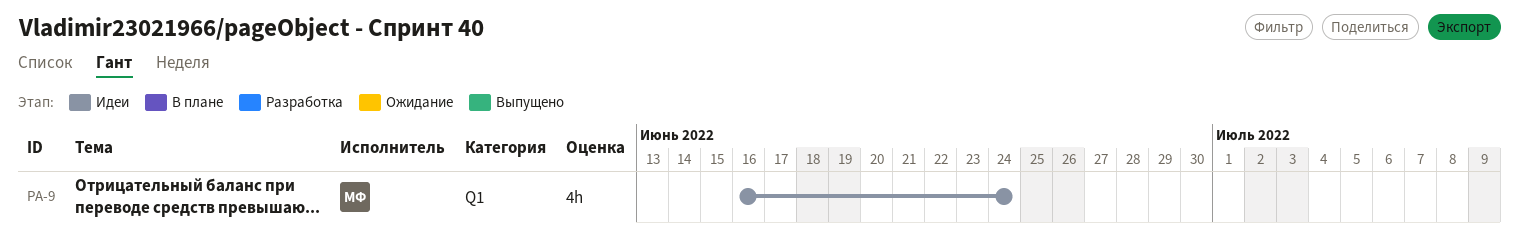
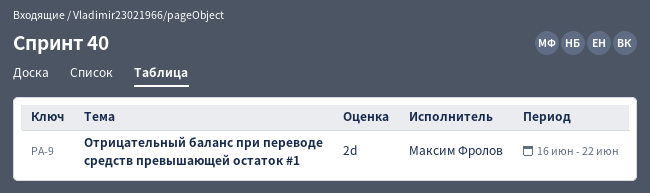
PA-9, estimate: 4h -> 2d
PA-9, due: Jun 24 -> Jun 22

